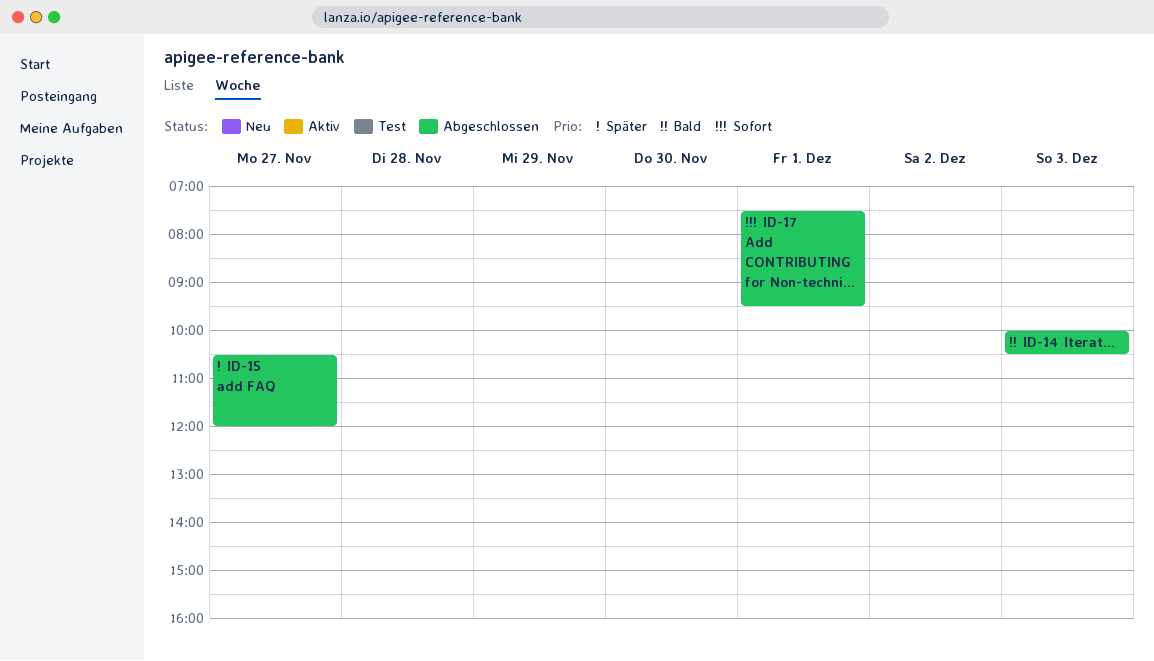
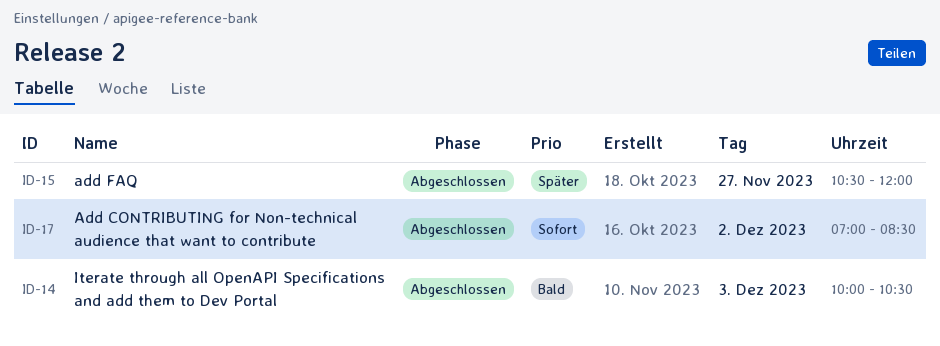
ID-17, day: Dec 1 -> Dec 2
ID-17, begins: 07:30 -> 07:00
ID-17, ends: 09:30 -> 08:30

